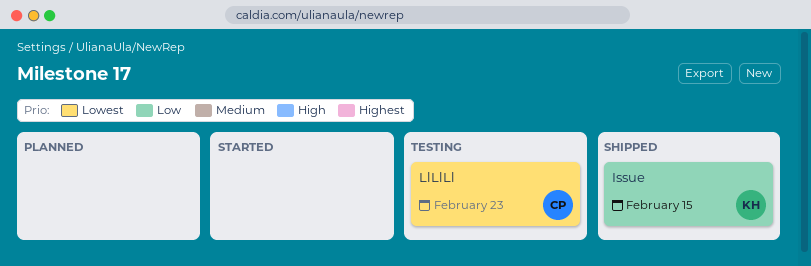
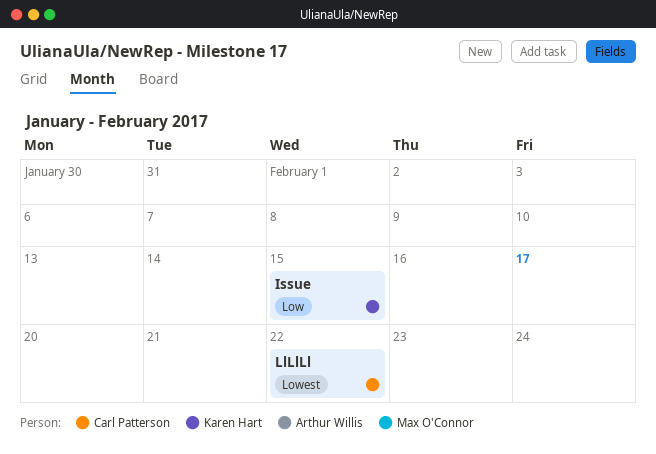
LlLlLl, due: Feb 23 -> Feb 22

